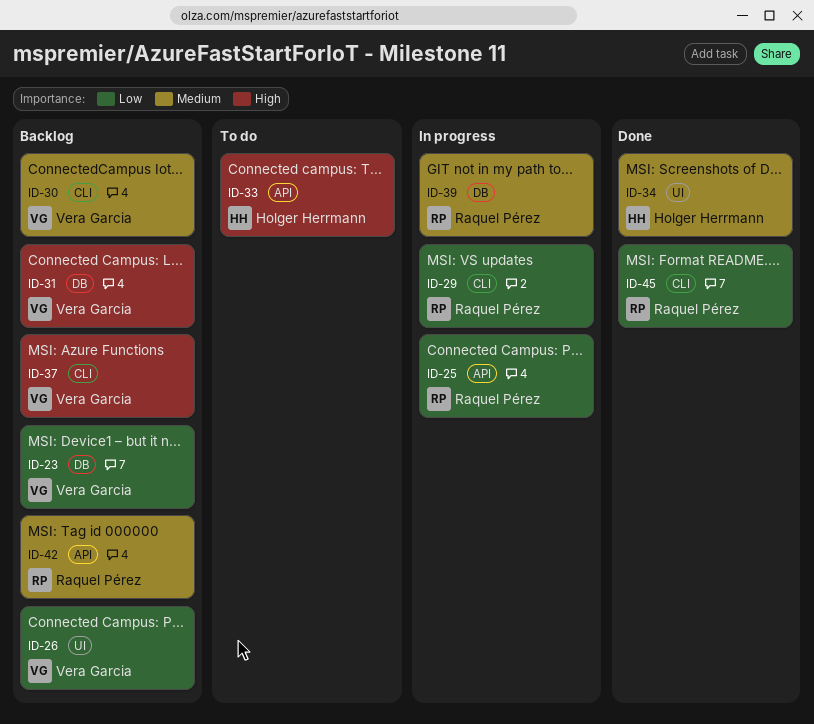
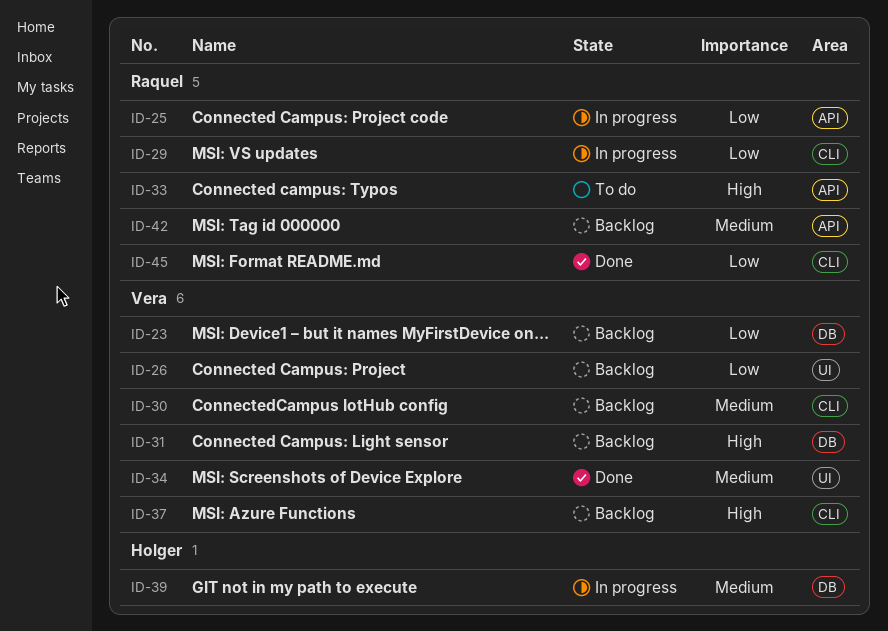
ID-33, owner: Holger Herrmann -> Raquel Pérez
ID-34, owner: Holger Herrmann -> Vera Garcia
ID-39, owner: Raquel Pérez -> Holger Herrmann

